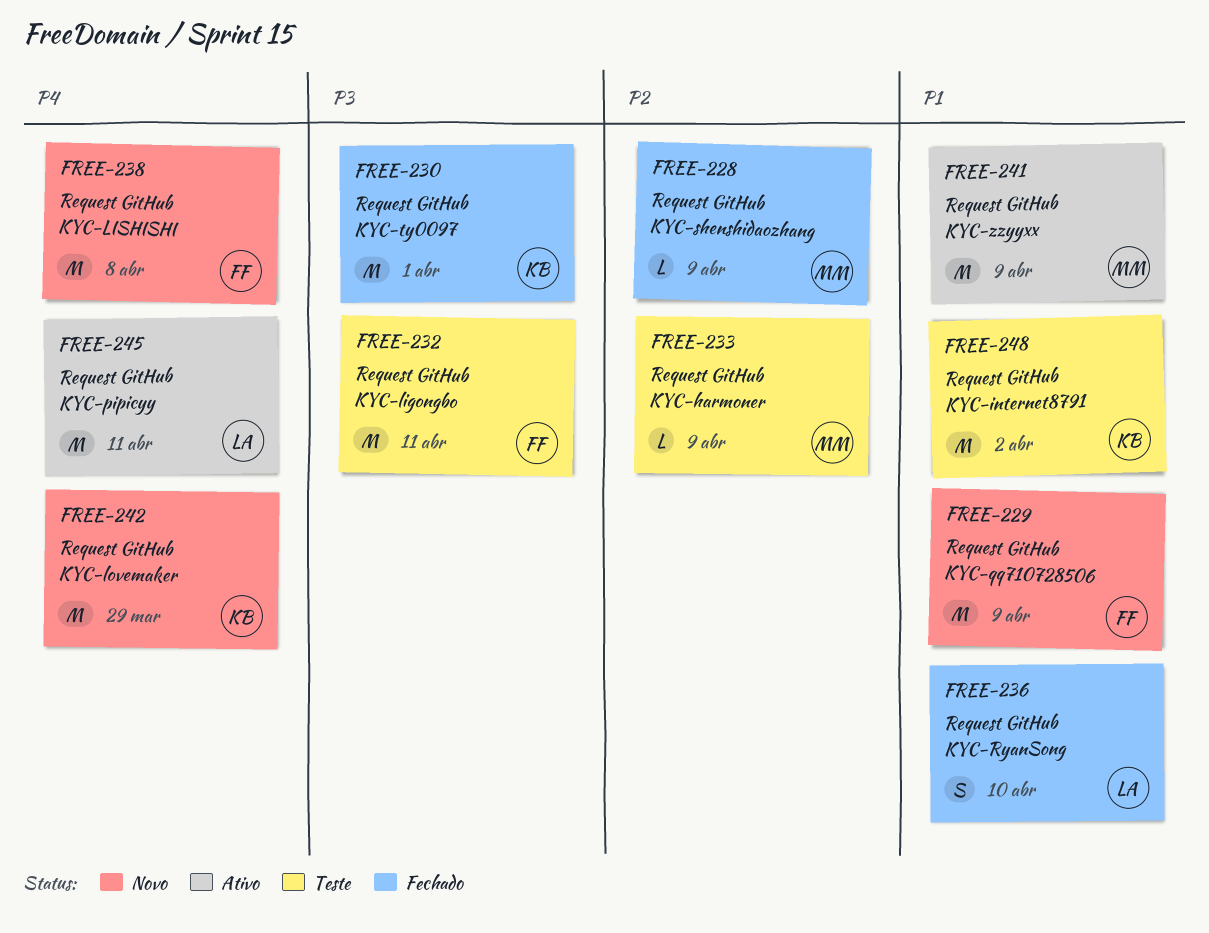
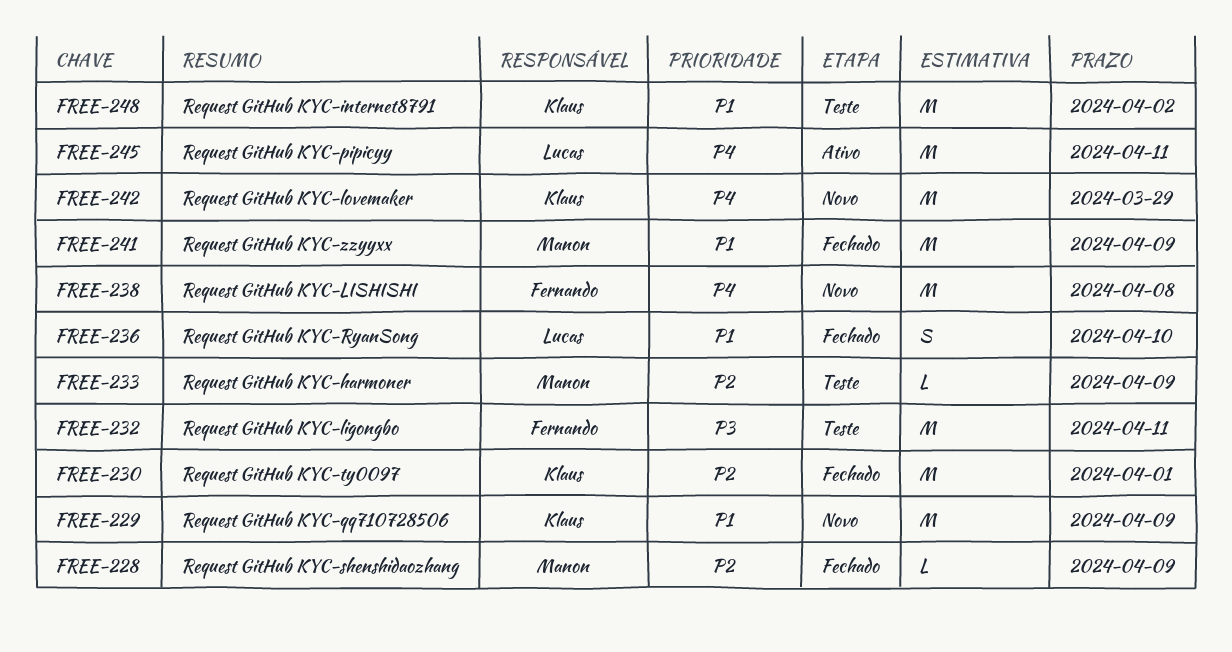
FREE-229, owner: Fernando -> Klaus
FREE-230, priority: P3 -> P2
FREE-241, status: Ativo -> Fechado

